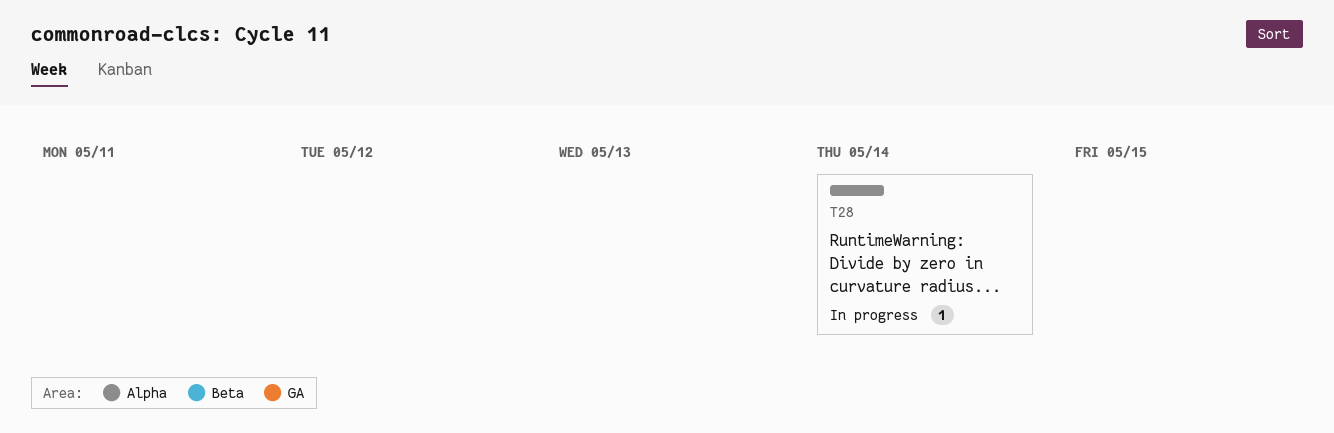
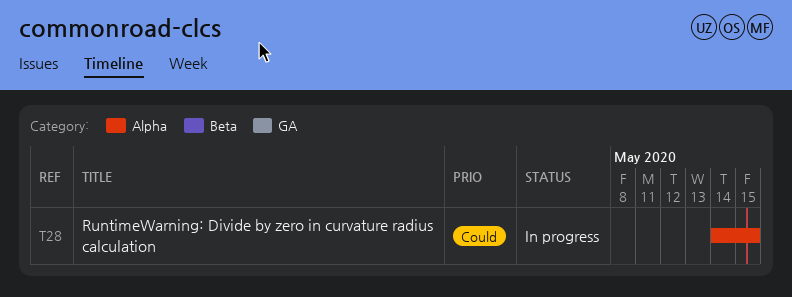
T28, due: May 14 -> May 15

